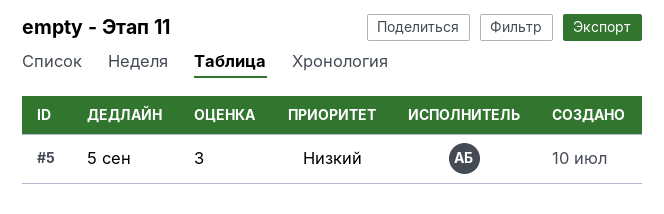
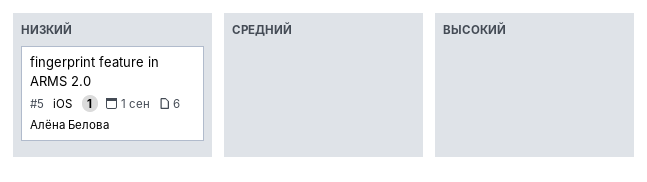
#5, estimate: 3 -> 1
#5, due: Sep 5 -> Sep 1

